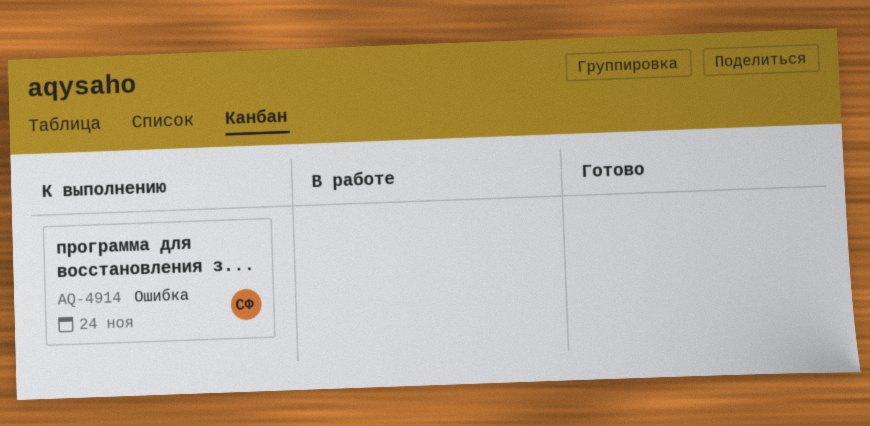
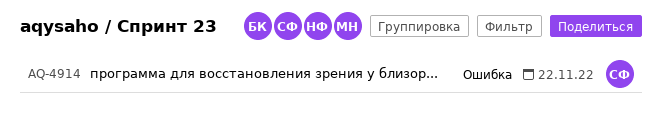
AQ-4914, due: Nov 24 -> Nov 22

